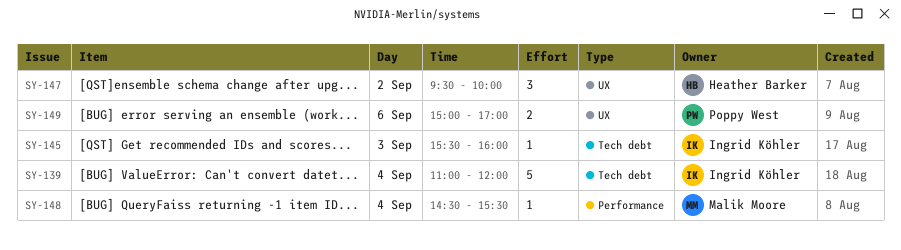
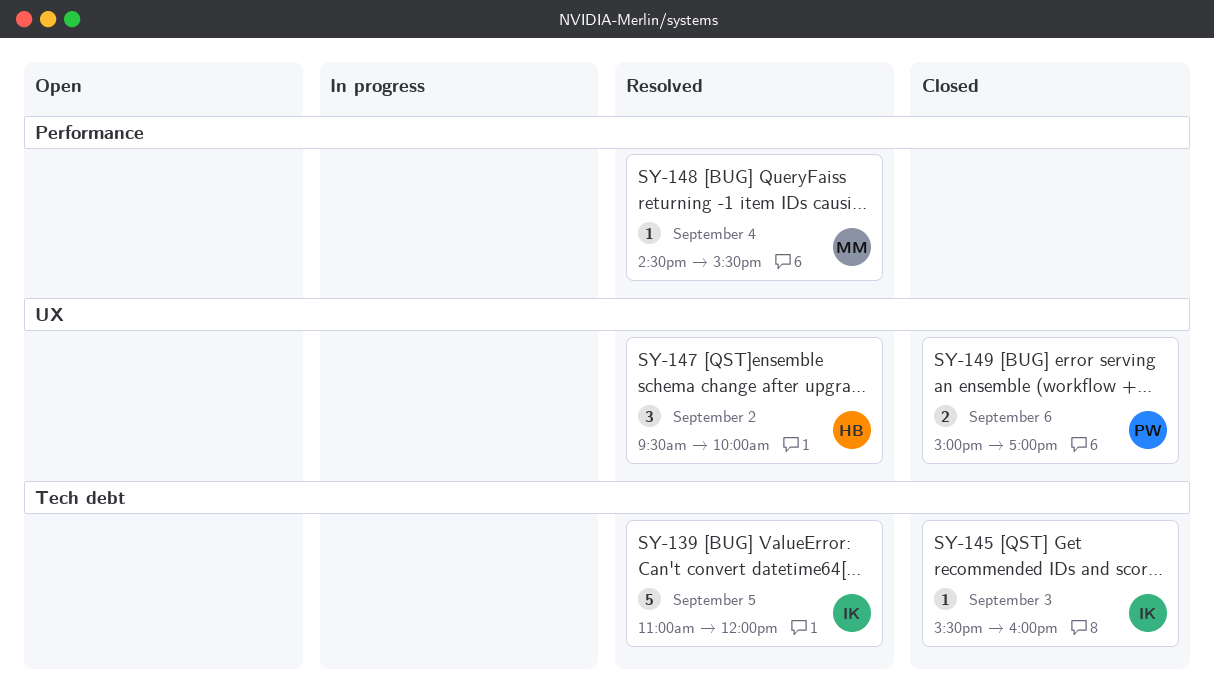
SY-139, day: Sep 4 -> Sep 5

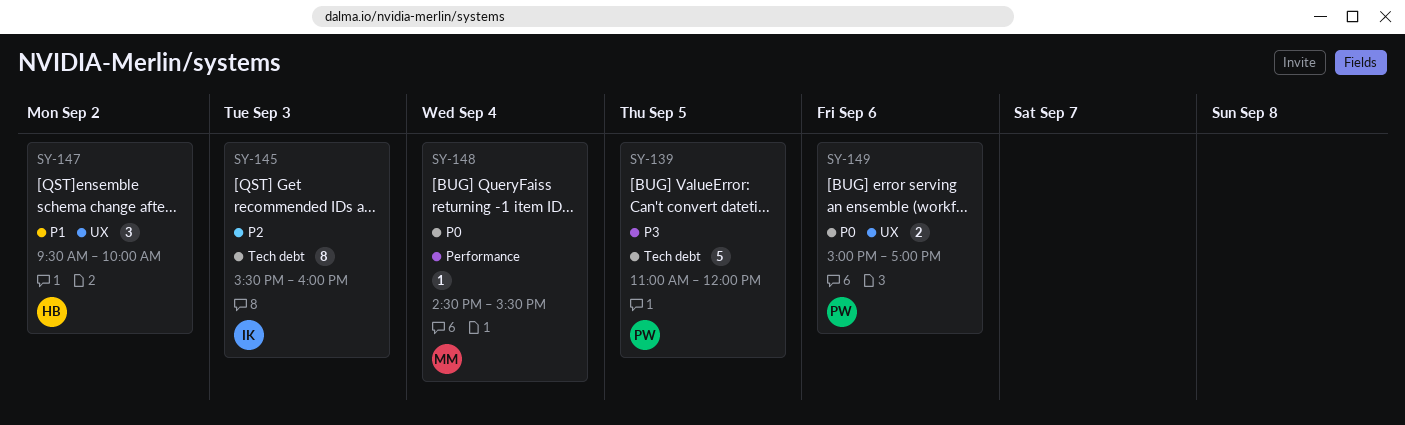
SY-139, owner: IK -> PW
SY-145, estimate: 1 -> 8

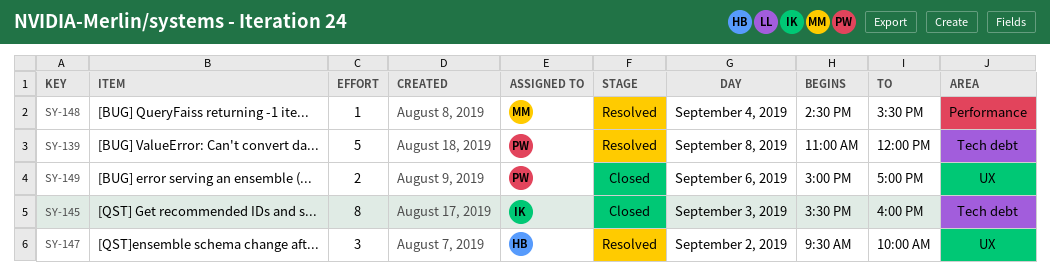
SY-139, day: Sep 5 -> Sep 8

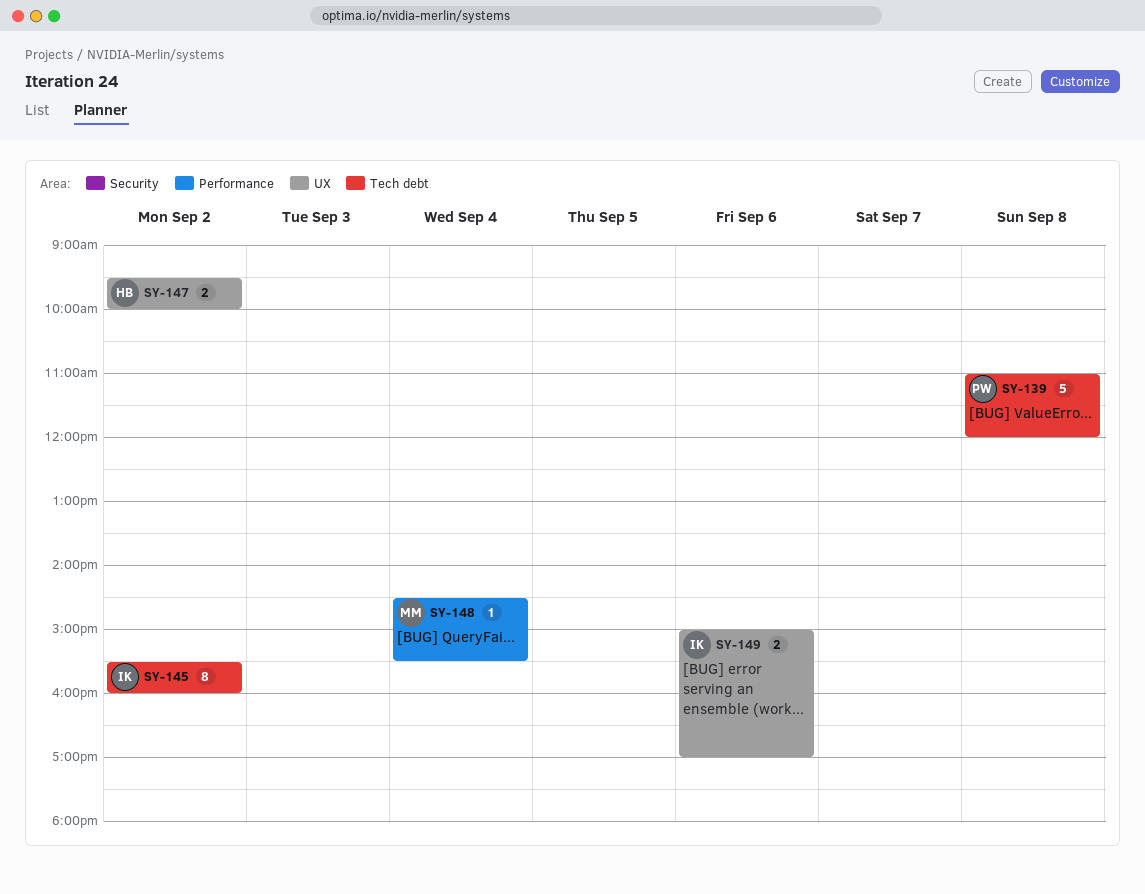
SY-145, day: Sep 3 -> Sep 2
SY-147, estimate: 3 -> 2
SY-149, owner: PW -> IK

